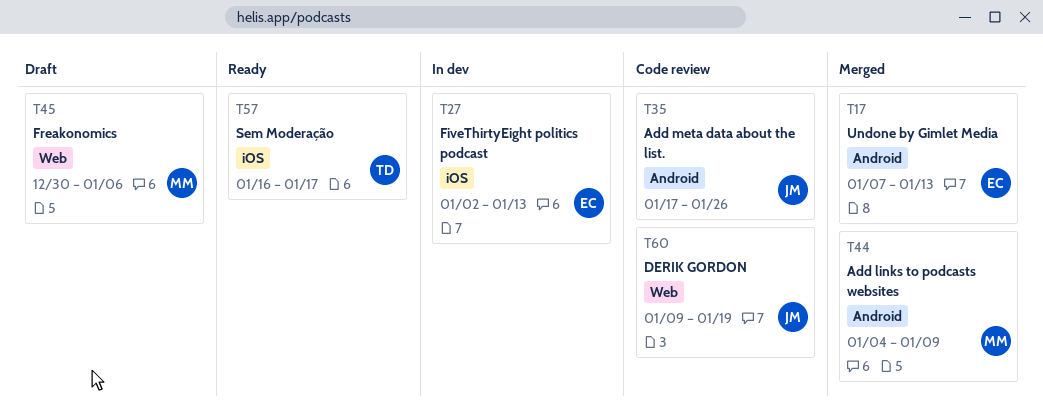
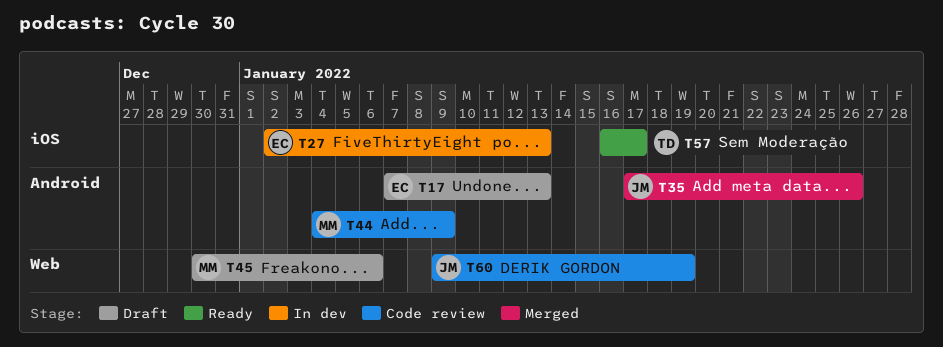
T17, status: Merged -> Draft
T35, status: Code review -> Merged
T44, status: Merged -> Code review

